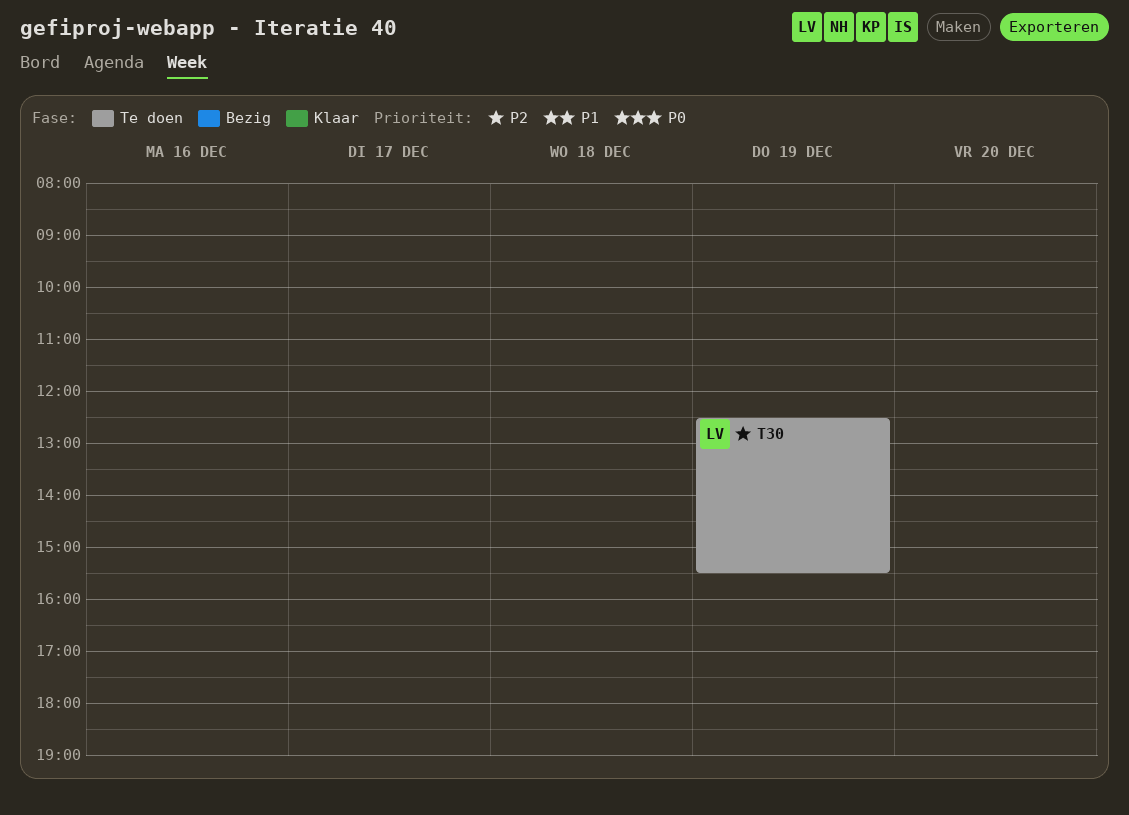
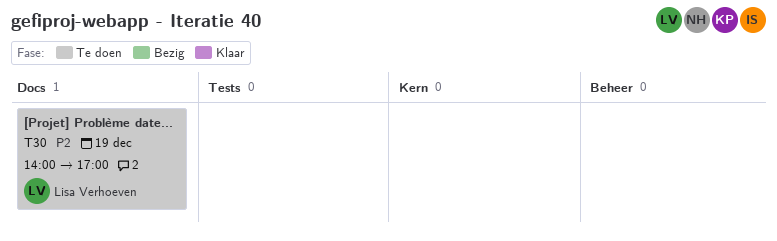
T30, begins: 12:30 -> 14:00
T30, ends: 15:30 -> 17:00

